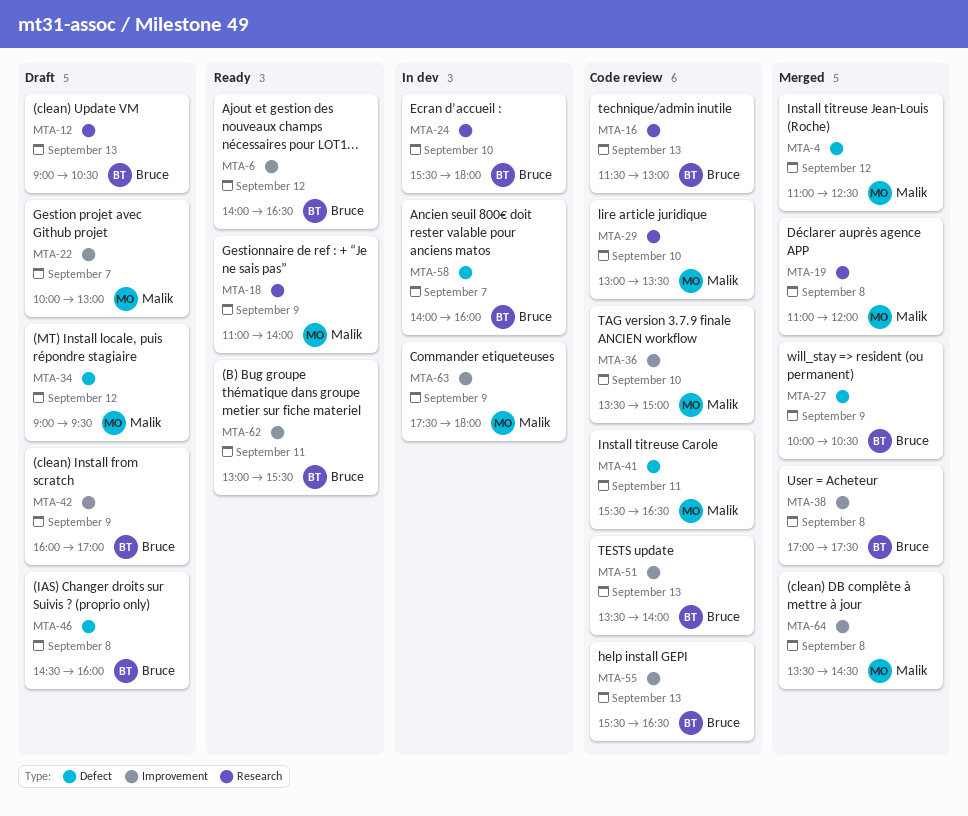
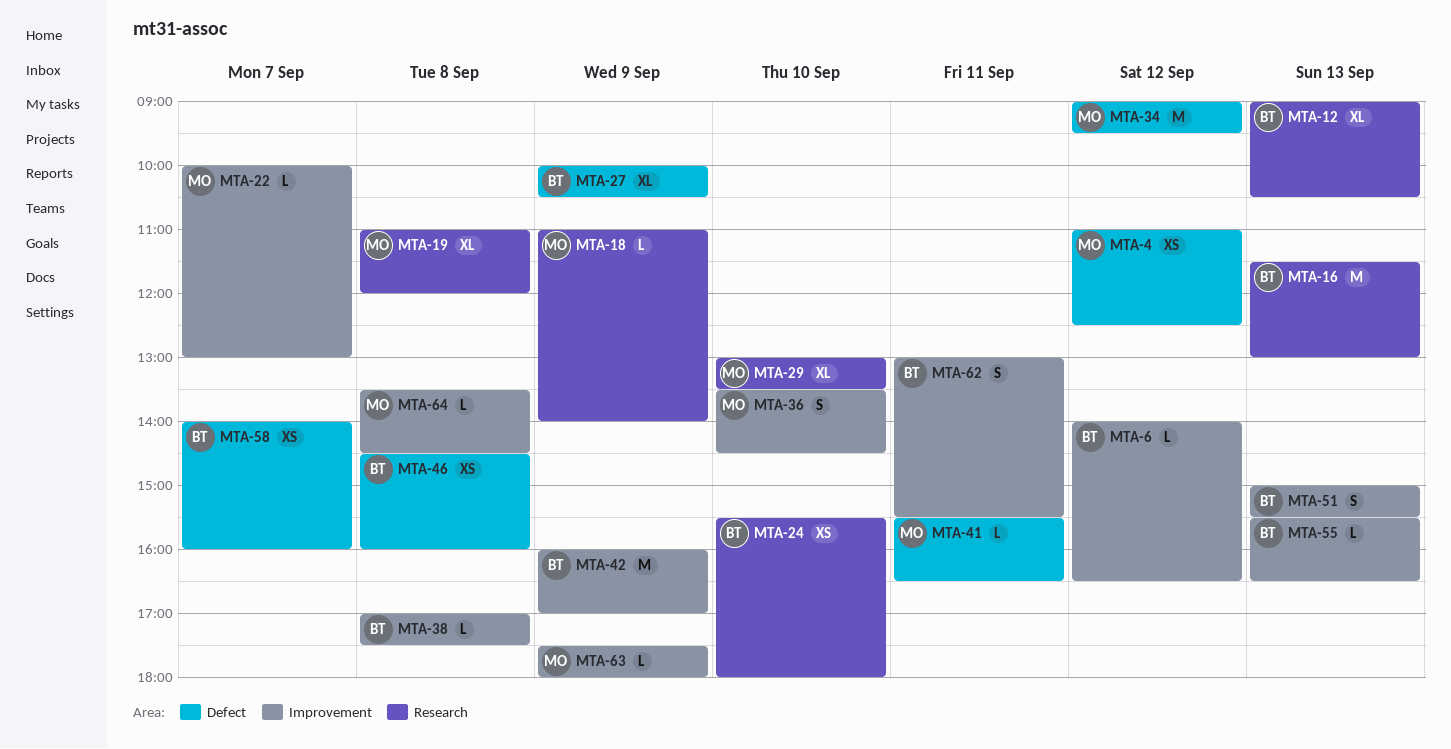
MTA-36, ends: 15:00 -> 14:30
MTA-51, begins: 13:30 -> 15:00
MTA-51, ends: 14:00 -> 15:30

